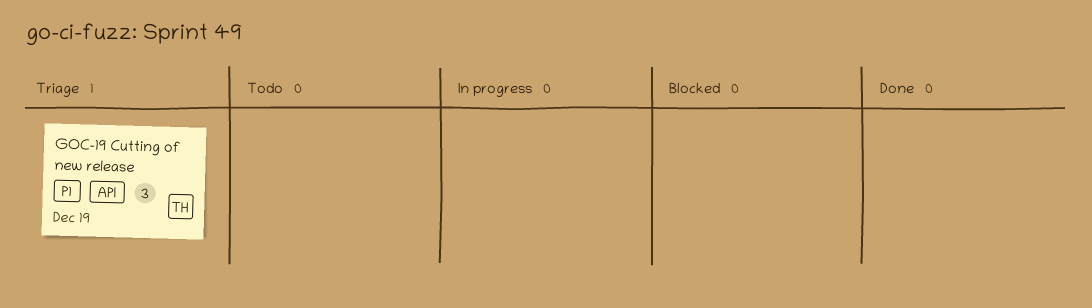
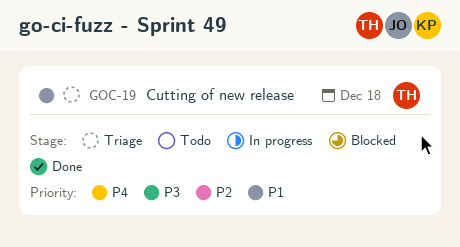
GOC-19, due: Dec 19 -> Dec 18

